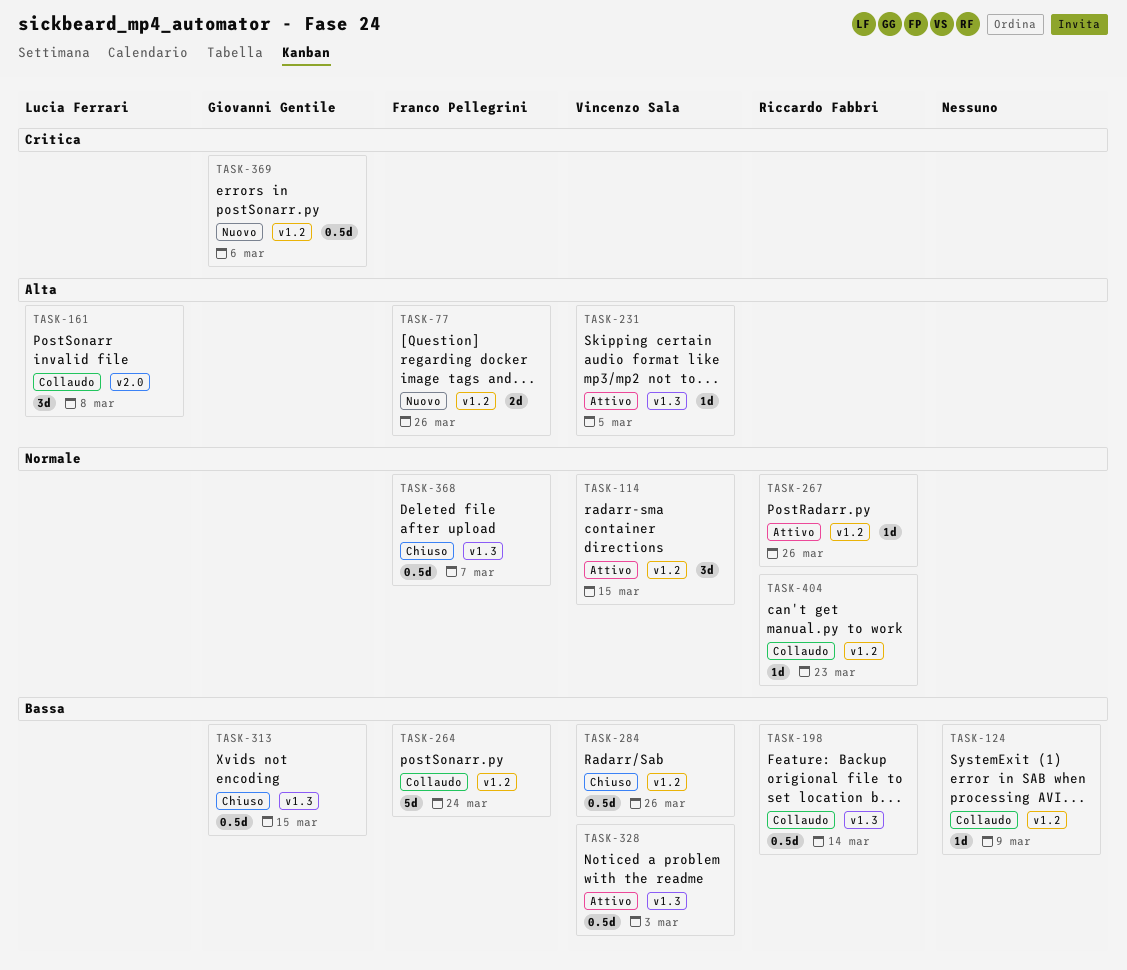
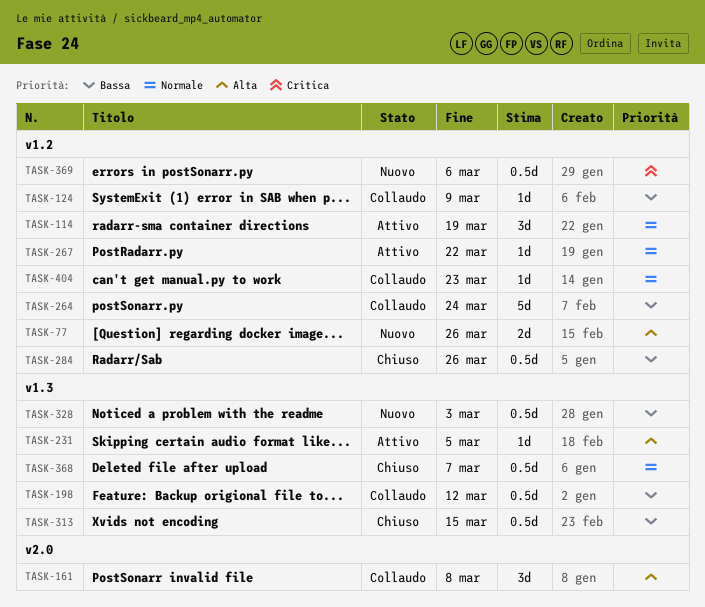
TASK-114, due: Mar 15 -> Mar 19
TASK-198, due: Mar 14 -> Mar 12
TASK-267, due: Mar 26 -> Mar 22
TASK-328, status: Attivo -> Nuovo

